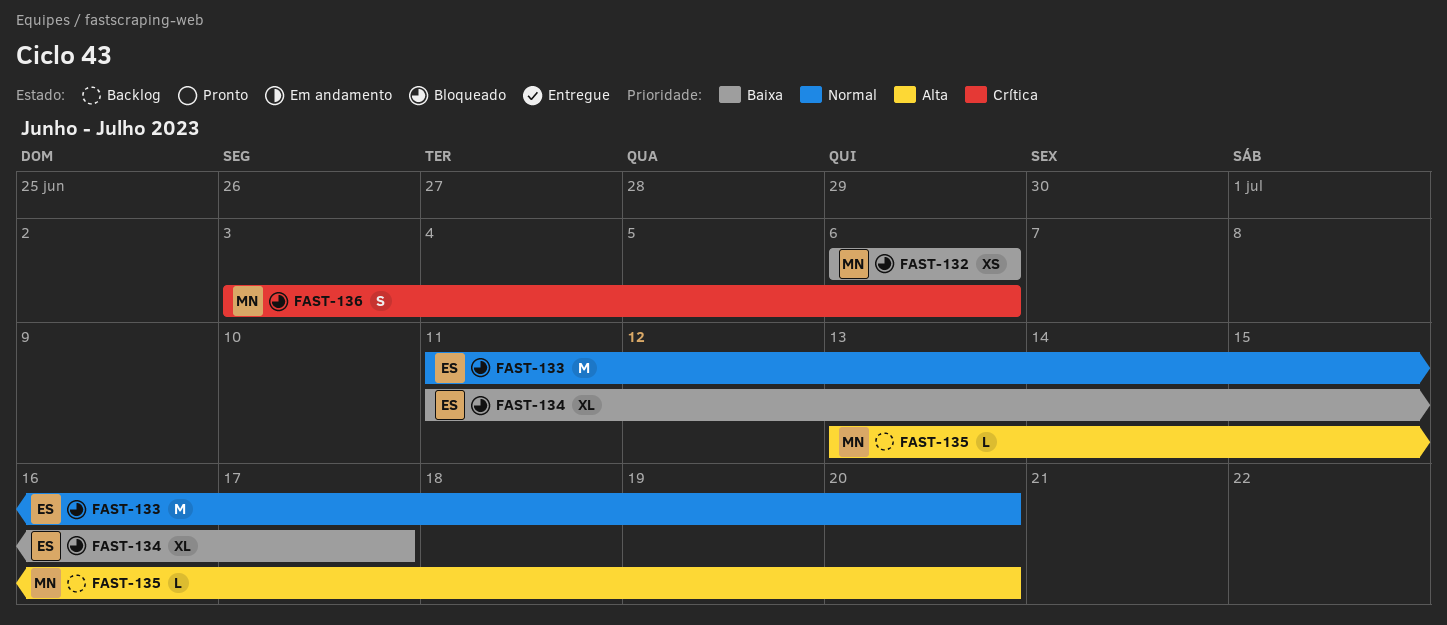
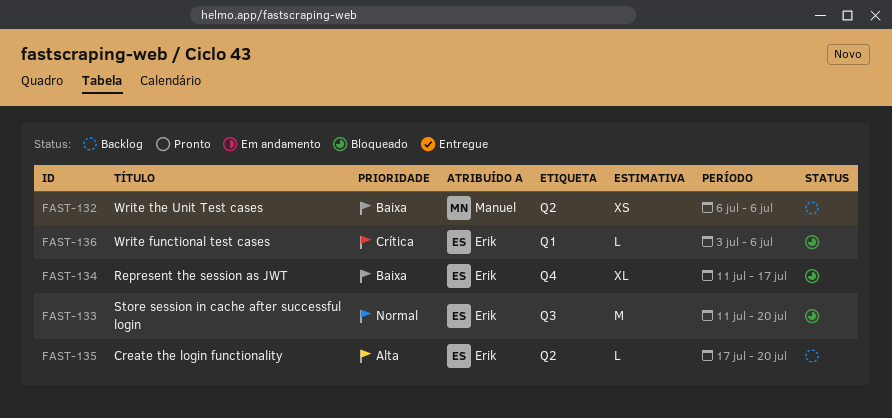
FAST-132, status: Bloqueado -> Backlog
FAST-135, owner: Manuel -> Erik
FAST-135, start: Jul 13 -> Jul 17
FAST-136, owner: Manuel -> Erik
FAST-136, estimate: S -> L

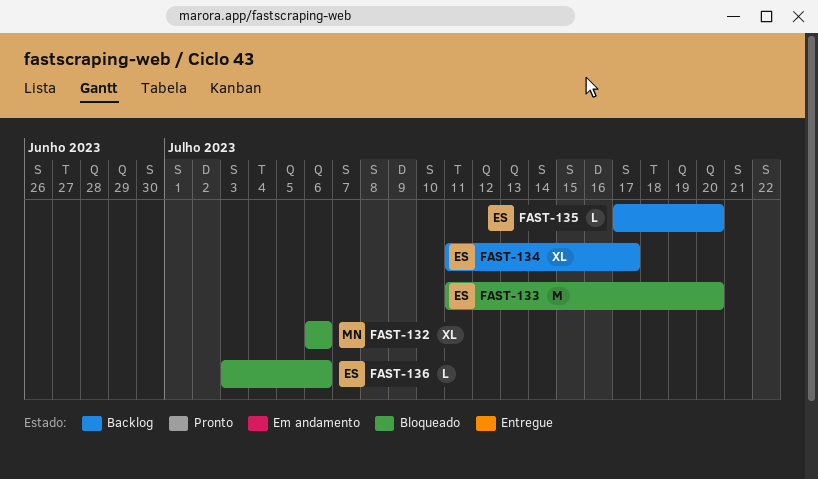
FAST-132, status: Backlog -> Bloqueado
FAST-132, estimate: XS -> XL
FAST-134, status: Bloqueado -> Backlog

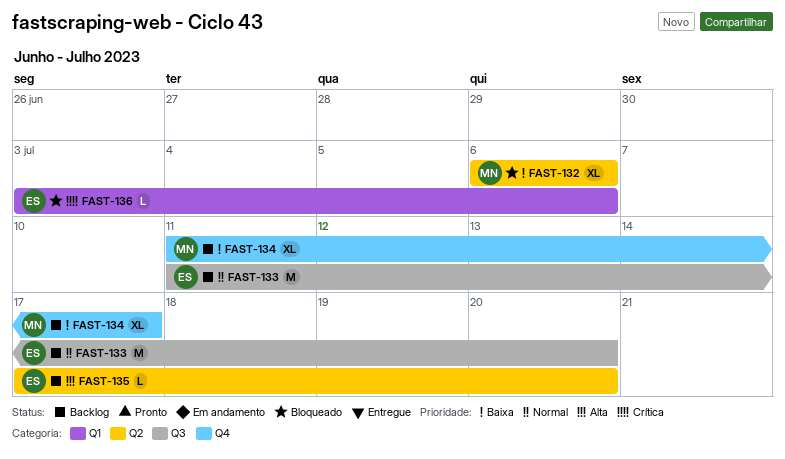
FAST-133, status: Bloqueado -> Backlog
FAST-134, owner: ES -> MN

